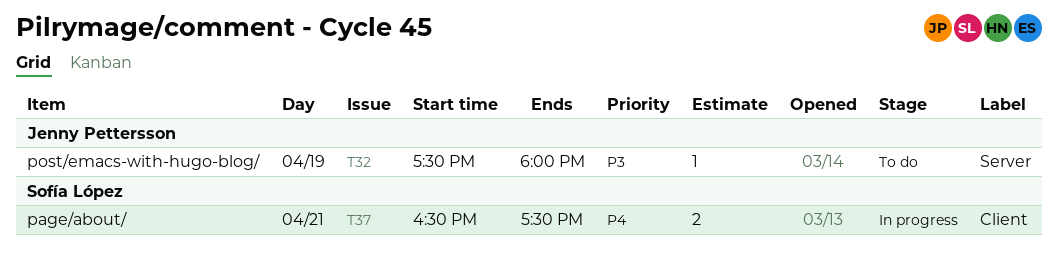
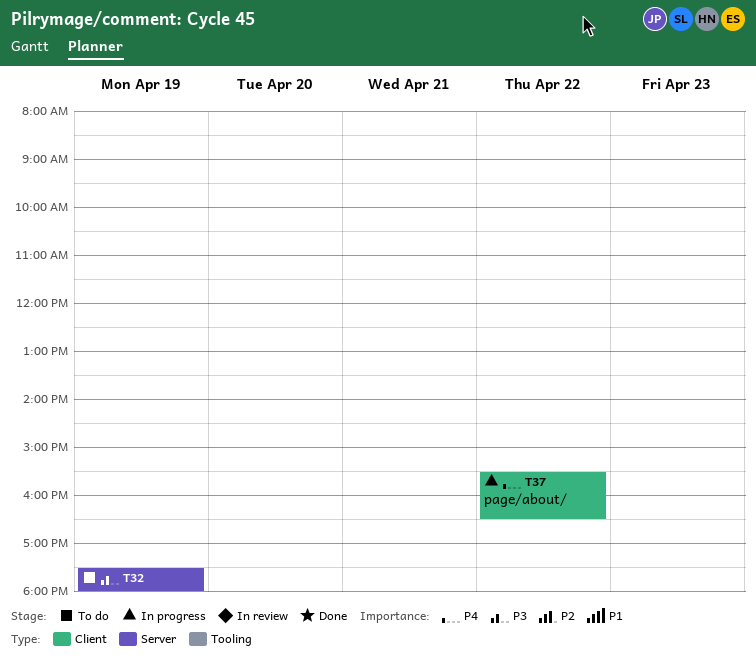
T37, day: Apr 21 -> Apr 22
T37, begins: 16:30 -> 15:30
T37, ends: 17:30 -> 16:30

